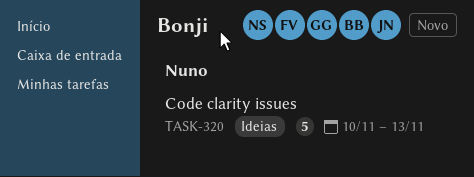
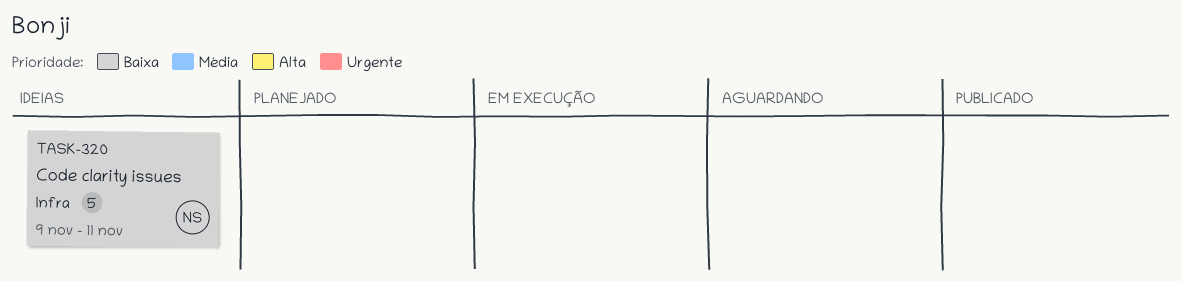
TASK-320, start: Nov 10 -> Nov 9
TASK-320, due: Nov 13 -> Nov 11

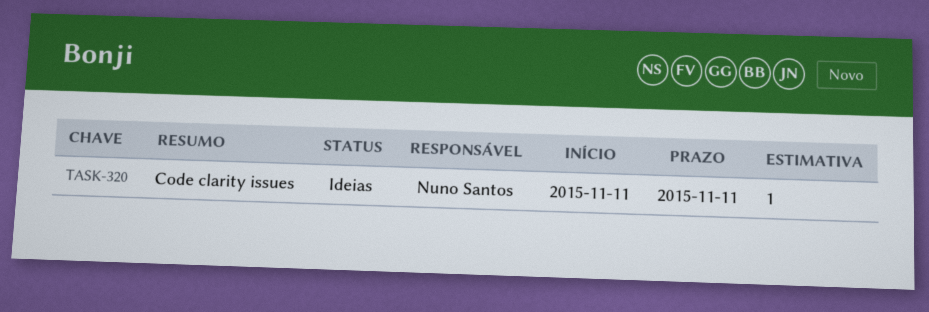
TASK-320, estimate: 5 -> 1
TASK-320, start: Nov 9 -> Nov 11

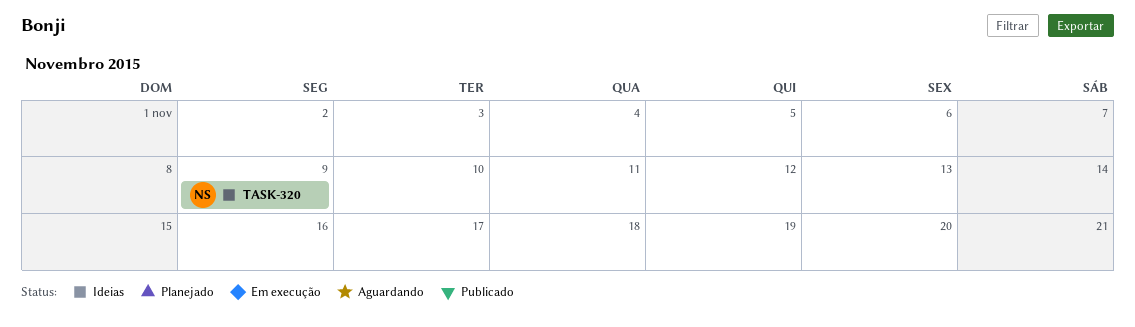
TASK-320, start: Nov 11 -> Nov 9
TASK-320, due: Nov 11 -> Nov 9

